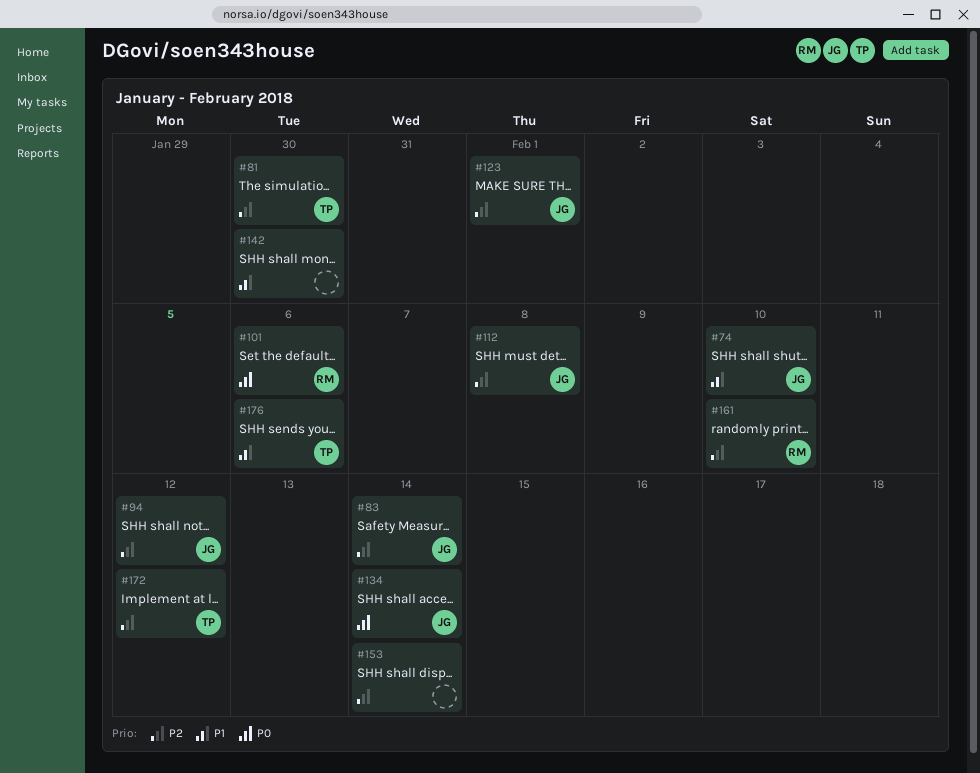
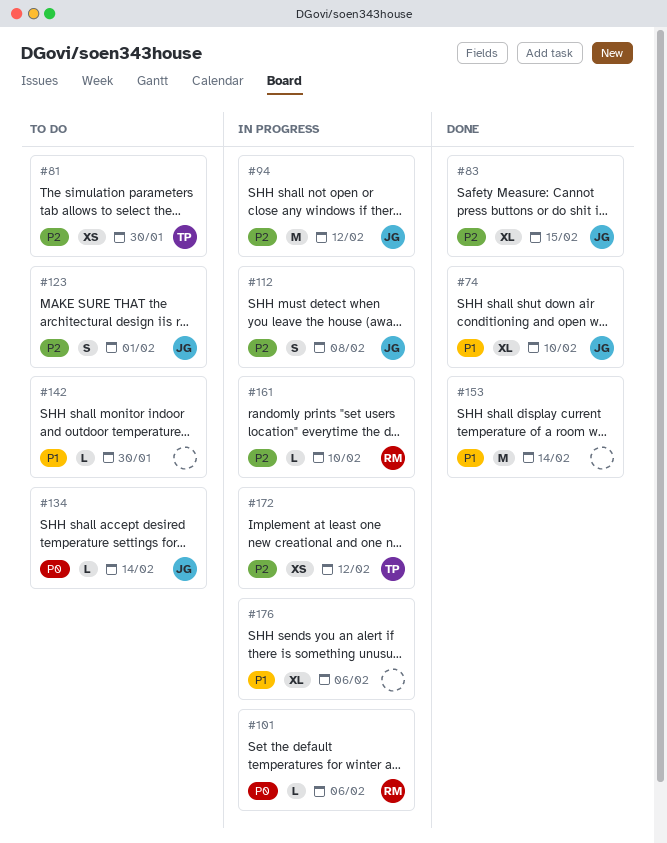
#83, due: Feb 14 -> Feb 15
#153, priority: P2 -> P1
#176, owner: TP -> none

